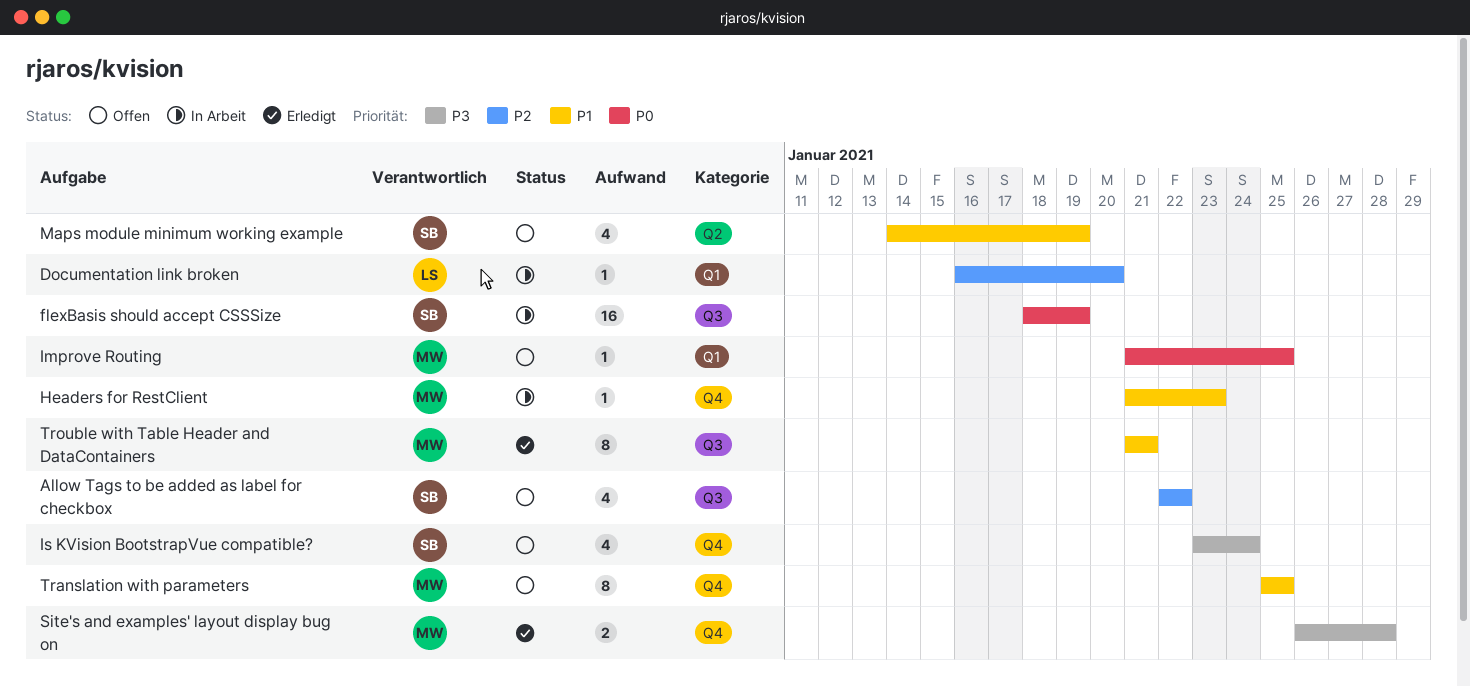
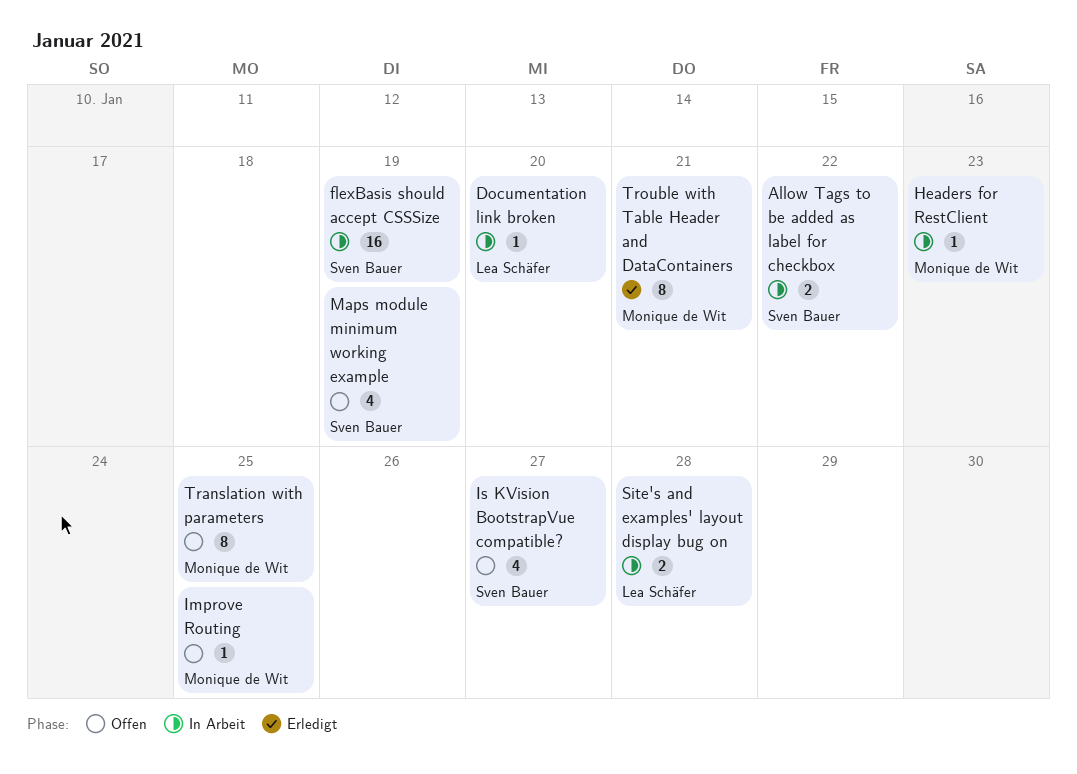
Allow Tags to be added as label for checkbox, status: Offen -> In Arbeit
Allow Tags to be added as label for checkbox, estimate: 4 -> 2
Is KVision BootstrapVue compatible?, due: Jan 24 -> Jan 27
Site's and examples' layout display bug on, status: Erledigt -> In Arbeit
Site's and examples' layout display bug on, owner: Monique de Wit -> Lea Schäfer

